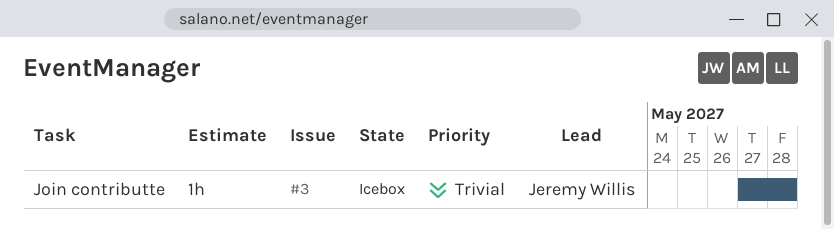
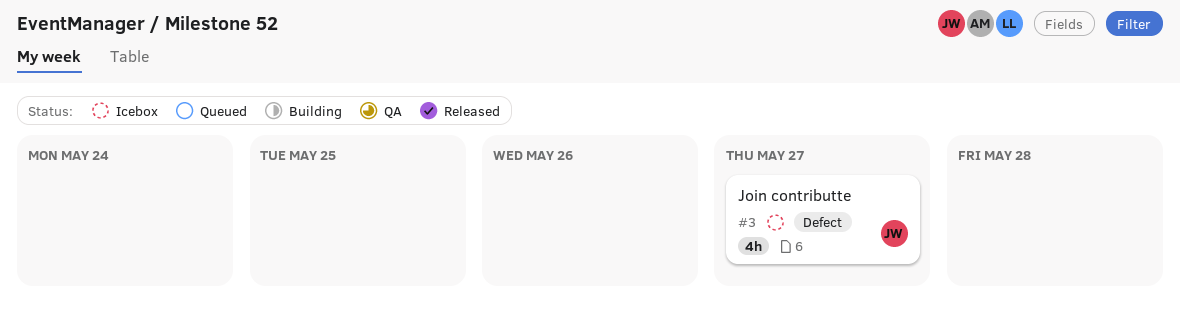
#3, estimate: 1h -> 4h
#3, due: May 28 -> May 27

